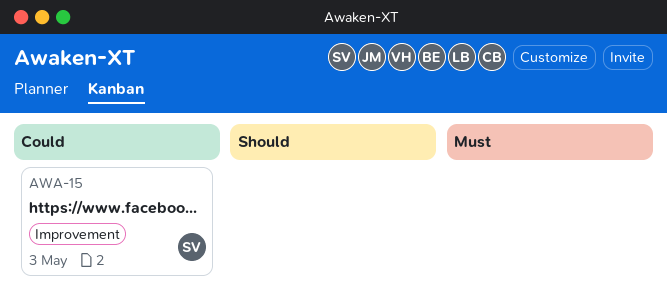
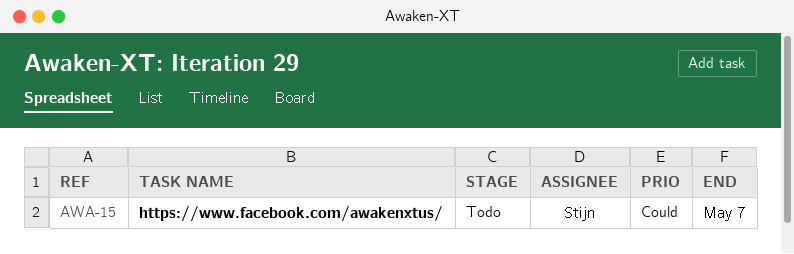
AWA-15, due: May 3 -> May 7

